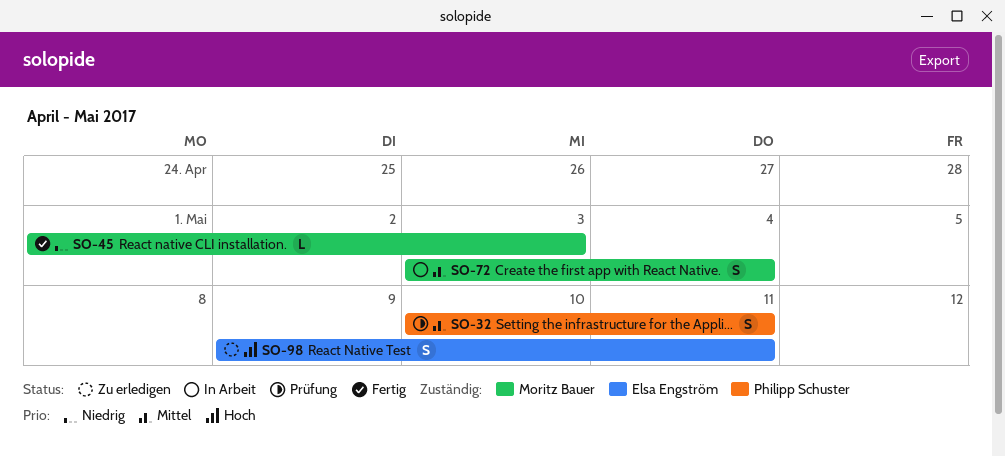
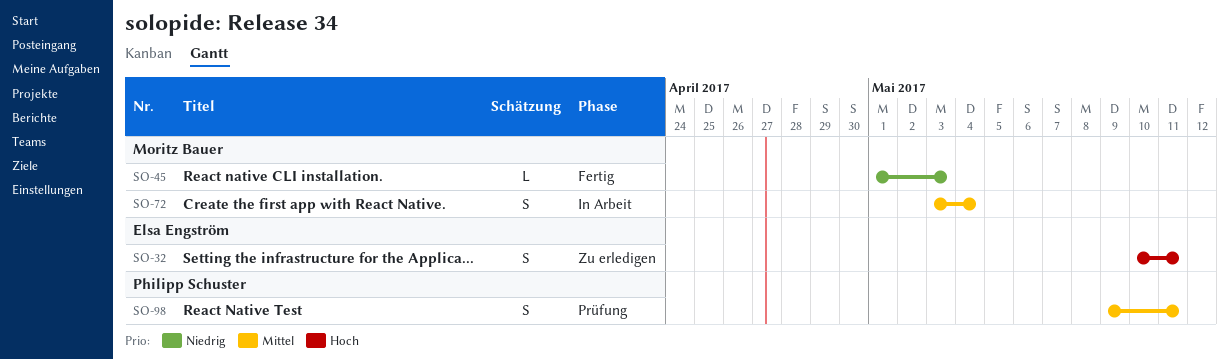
SO-32, status: Prüfung -> Zu erledigen
SO-32, owner: Philipp Schuster -> Elsa Engström
SO-32, priority: Mittel -> Hoch
SO-98, status: Zu erledigen -> Prüfung
SO-98, owner: Elsa Engström -> Philipp Schuster
SO-98, priority: Hoch -> Mittel

